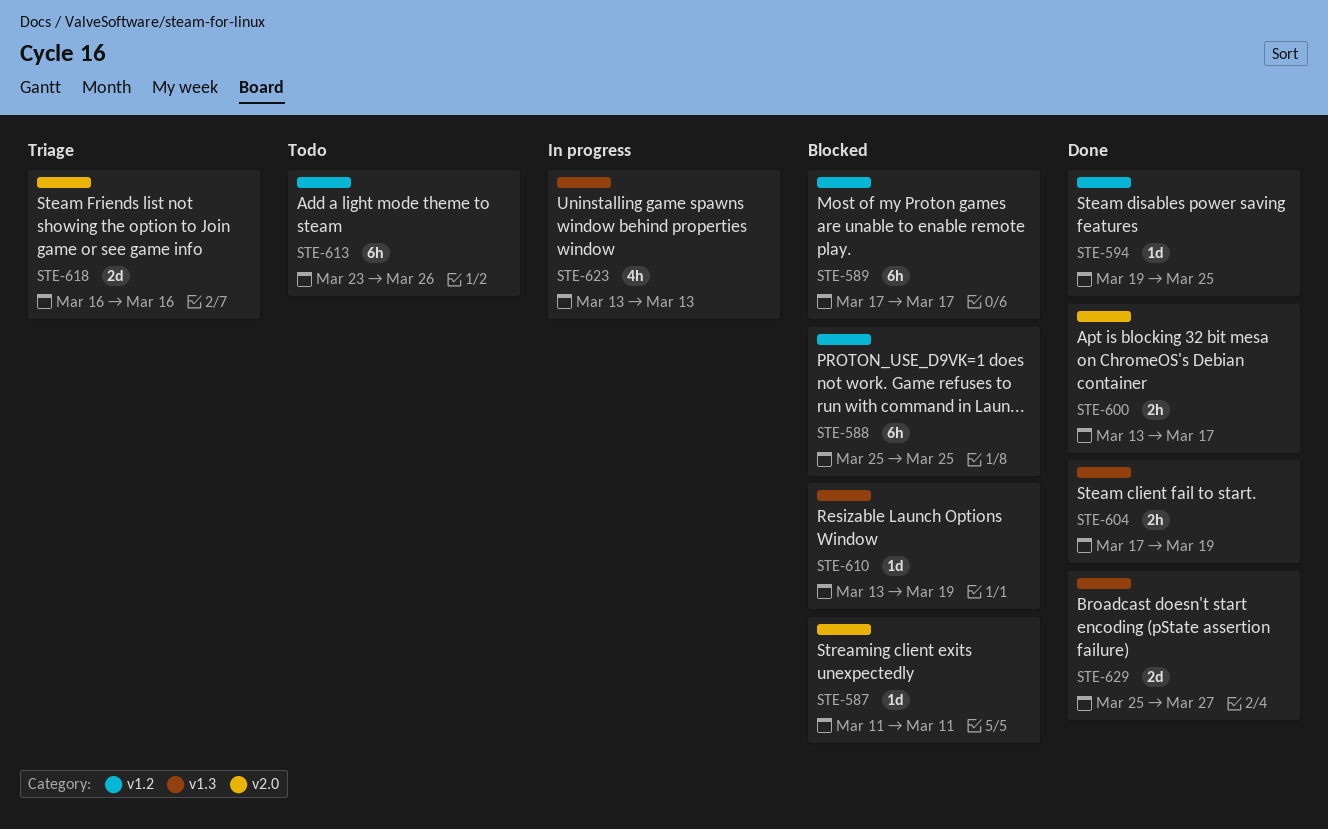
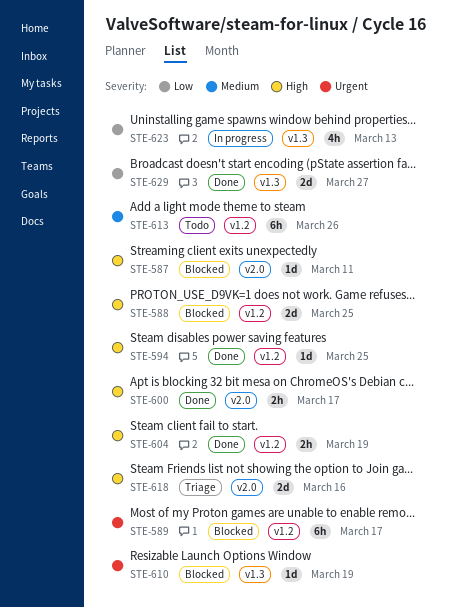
STE-588, estimate: 6h -> 2d
STE-604, label: v1.3 -> v1.2

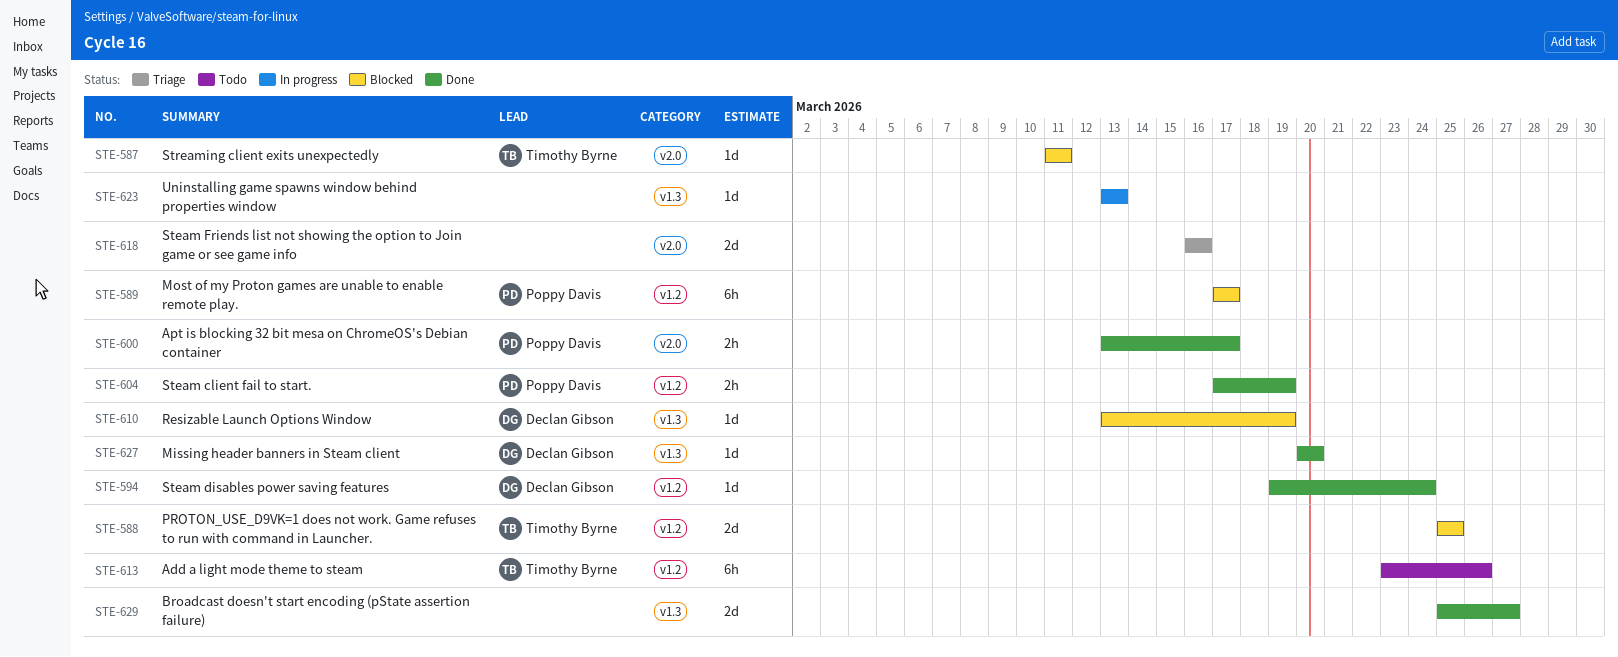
STE-594, due: Mar 25 -> Mar 24
STE-623, estimate: 4h -> 1d
STE-627: none -> present

